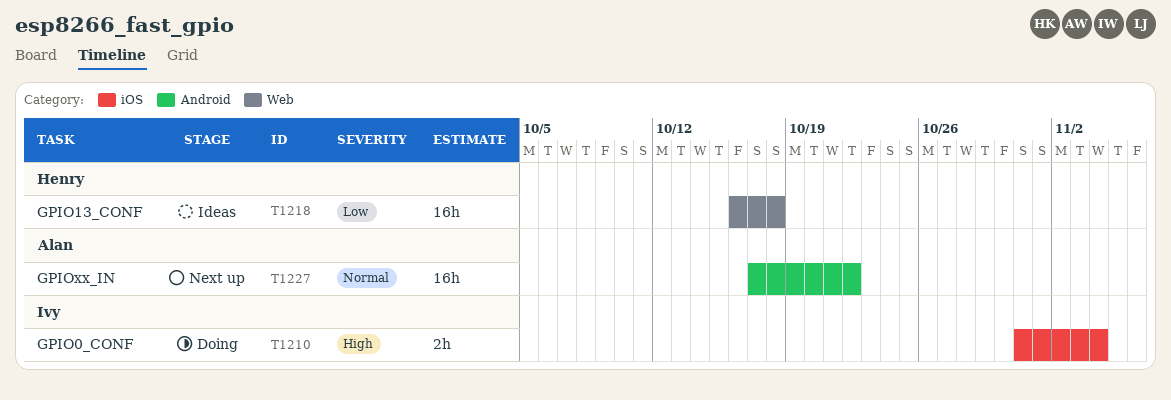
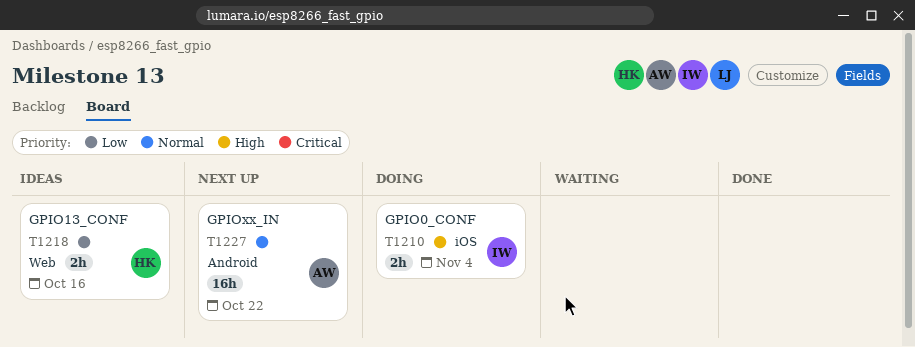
T1218, estimate: 16h -> 2h
T1218, due: Oct 18 -> Oct 16

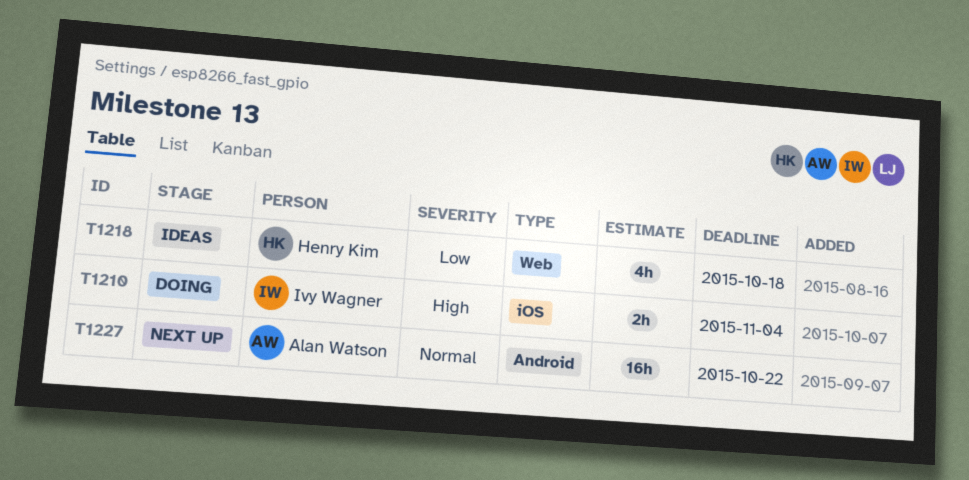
T1218, estimate: 2h -> 4h
T1218, due: Oct 16 -> Oct 18

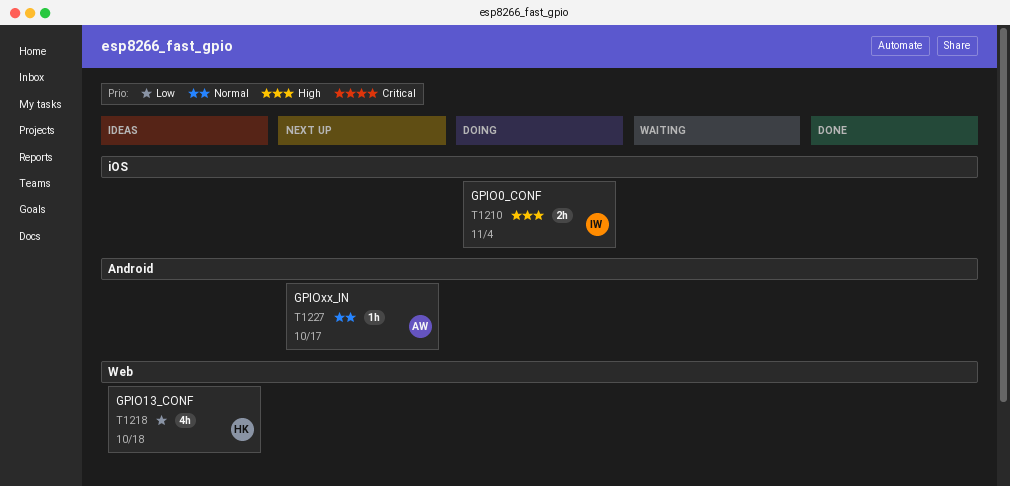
T1227, estimate: 16h -> 1h
T1227, due: Oct 22 -> Oct 17

